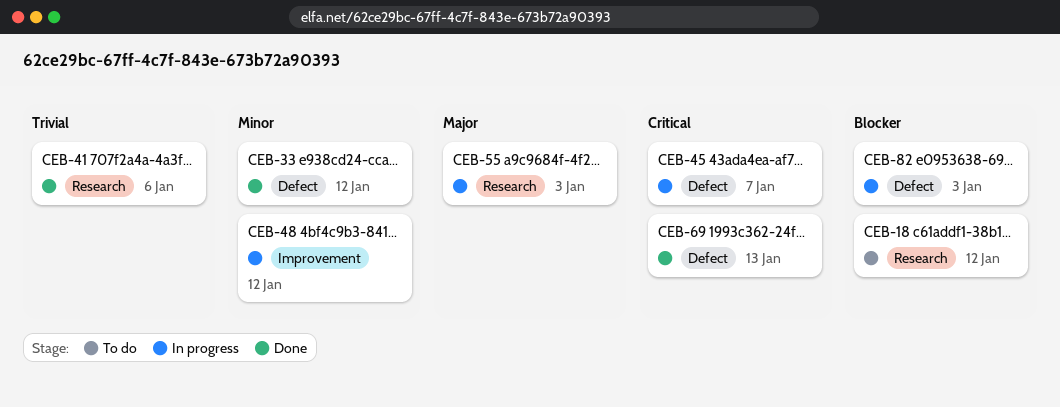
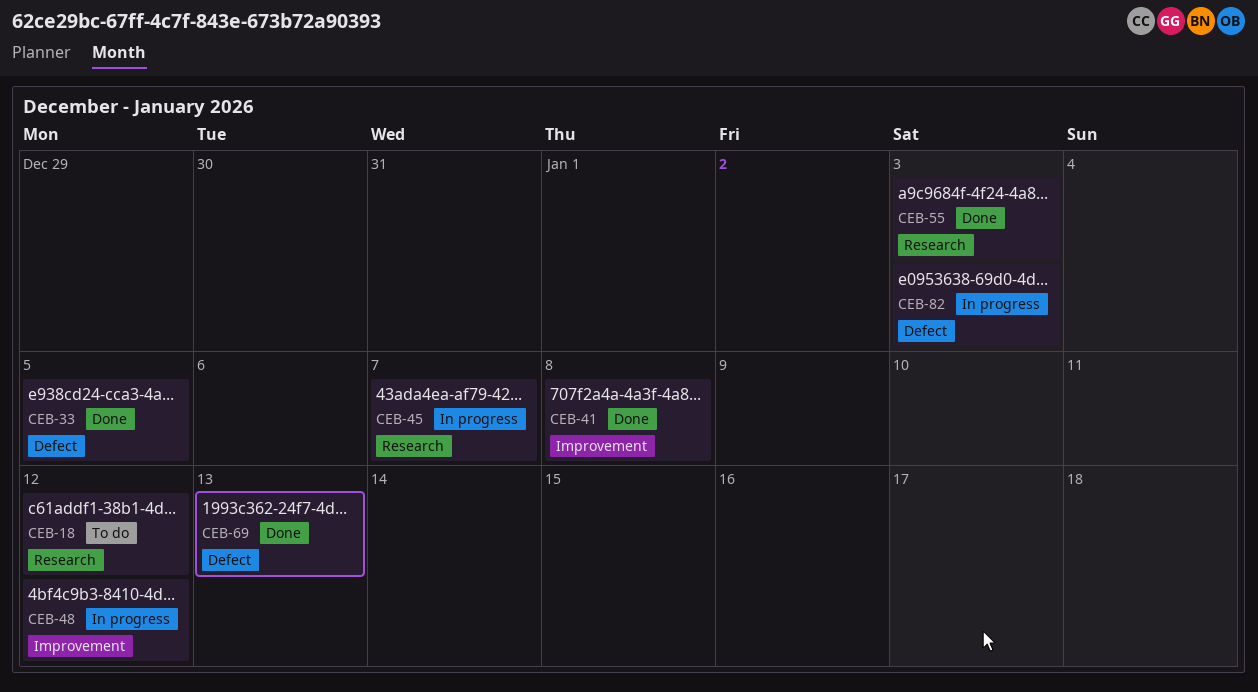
CEB-33, due: Jan 12 -> Jan 5
CEB-41, label: Research -> Improvement
CEB-41, due: Jan 6 -> Jan 8
CEB-45, label: Defect -> Research
CEB-55, status: In progress -> Done

